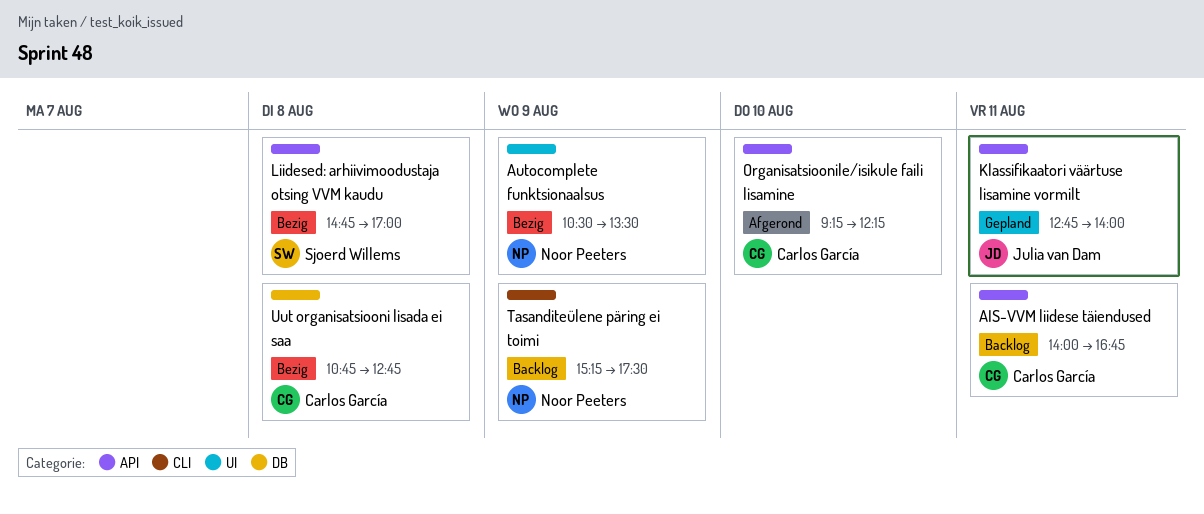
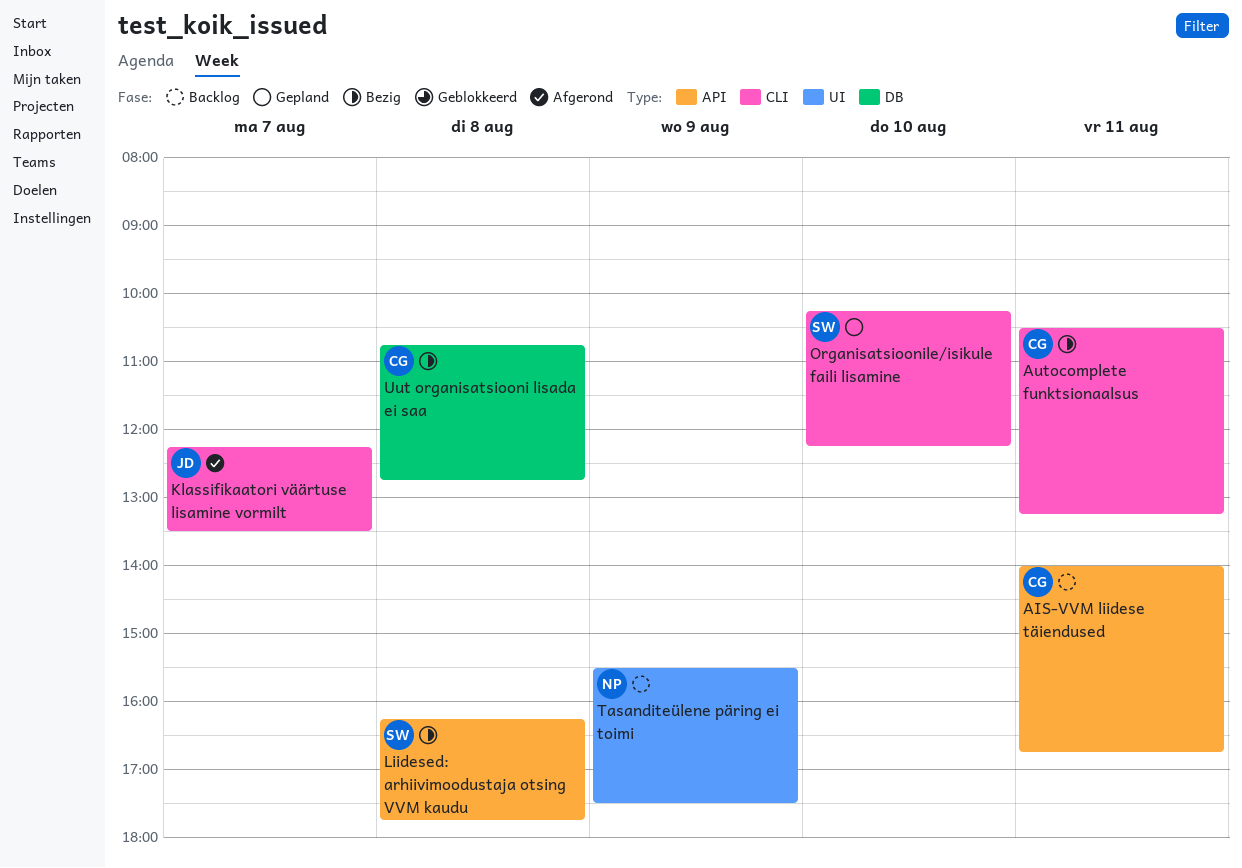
Autocomplete funktsionaalsus, owner: Noor Peeters -> Carlos García
Autocomplete funktsionaalsus, label: UI -> CLI
Autocomplete funktsionaalsus, day: Aug 9 -> Aug 11
Autocomplete funktsionaalsus, ends: 13:30 -> 13:15
Klassifikaatori väärtuse lisamine vormilt, status: Gepland -> Afgerond
Klassifikaatori väärtuse lisamine vormilt, label: API -> CLI
Klassifikaatori väärtuse lisamine vormilt, day: Aug 11 -> Aug 7
Klassifikaatori väärtuse lisamine vormilt, begins: 12:45 -> 12:15
Klassifikaatori väärtuse lisamine vormilt, ends: 14:00 -> 13:30
Liidesed: arhiivimoodustaja otsing VVM kaudu, begins: 14:45 -> 16:15
Liidesed: arhiivimoodustaja otsing VVM kaudu, ends: 17:00 -> 17:45
Organisatsioonile/isikule faili lisamine, status: Afgerond -> Gepland
Organisatsioonile/isikule faili lisamine, owner: Carlos García -> Sjoerd Willems
Organisatsioonile/isikule faili lisamine, label: API -> CLI
Organisatsioonile/isikule faili lisamine, begins: 09:15 -> 10:15
Tasanditeülene päring ei toimi, label: CLI -> UI
Tasanditeülene päring ei toimi, begins: 15:15 -> 15:30

